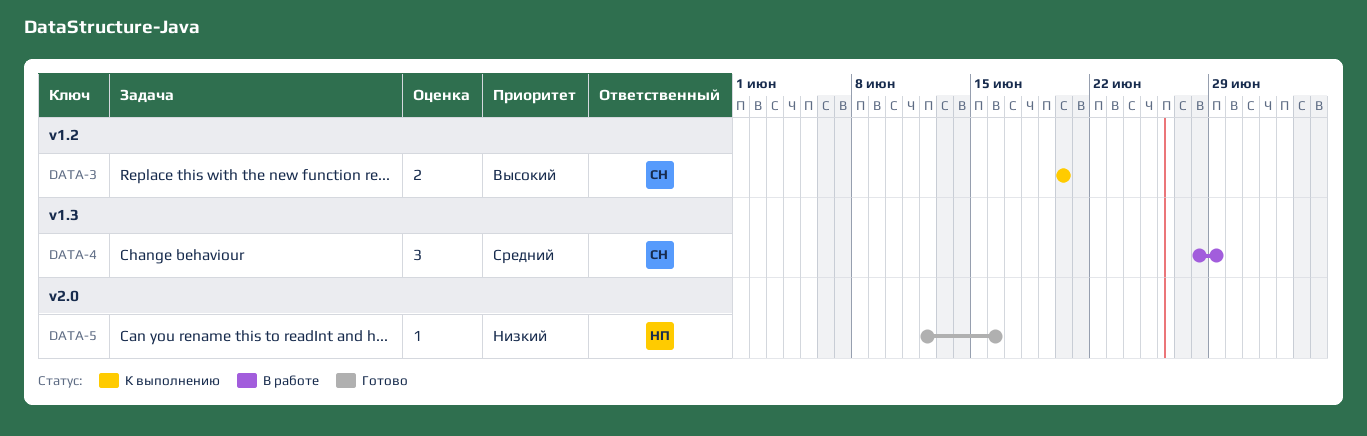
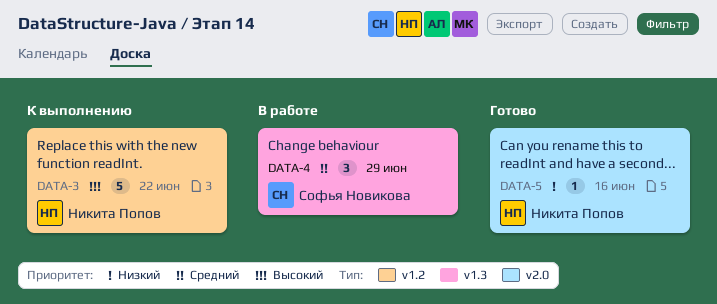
DATA-3, owner: Софья Новикова -> Никита Попов
DATA-3, estimate: 2 -> 5
DATA-3, due: Jun 20 -> Jun 22

